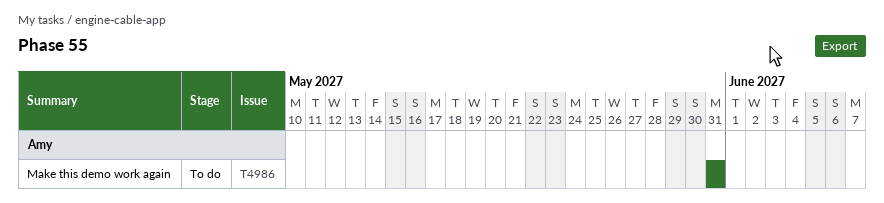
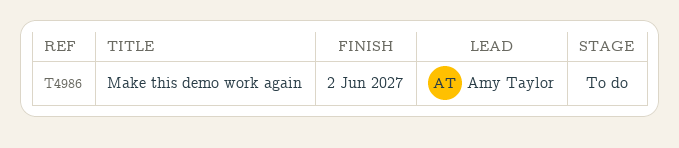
T4986, due: May 31 -> Jun 2

